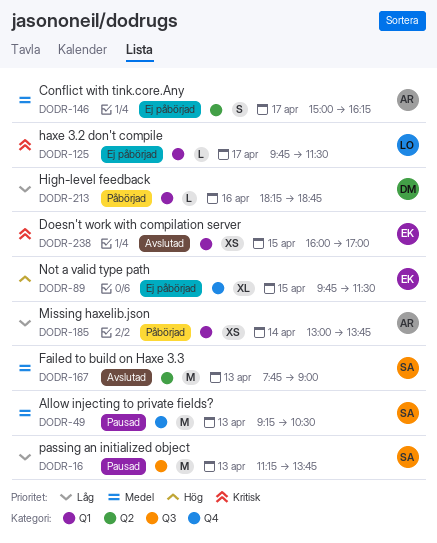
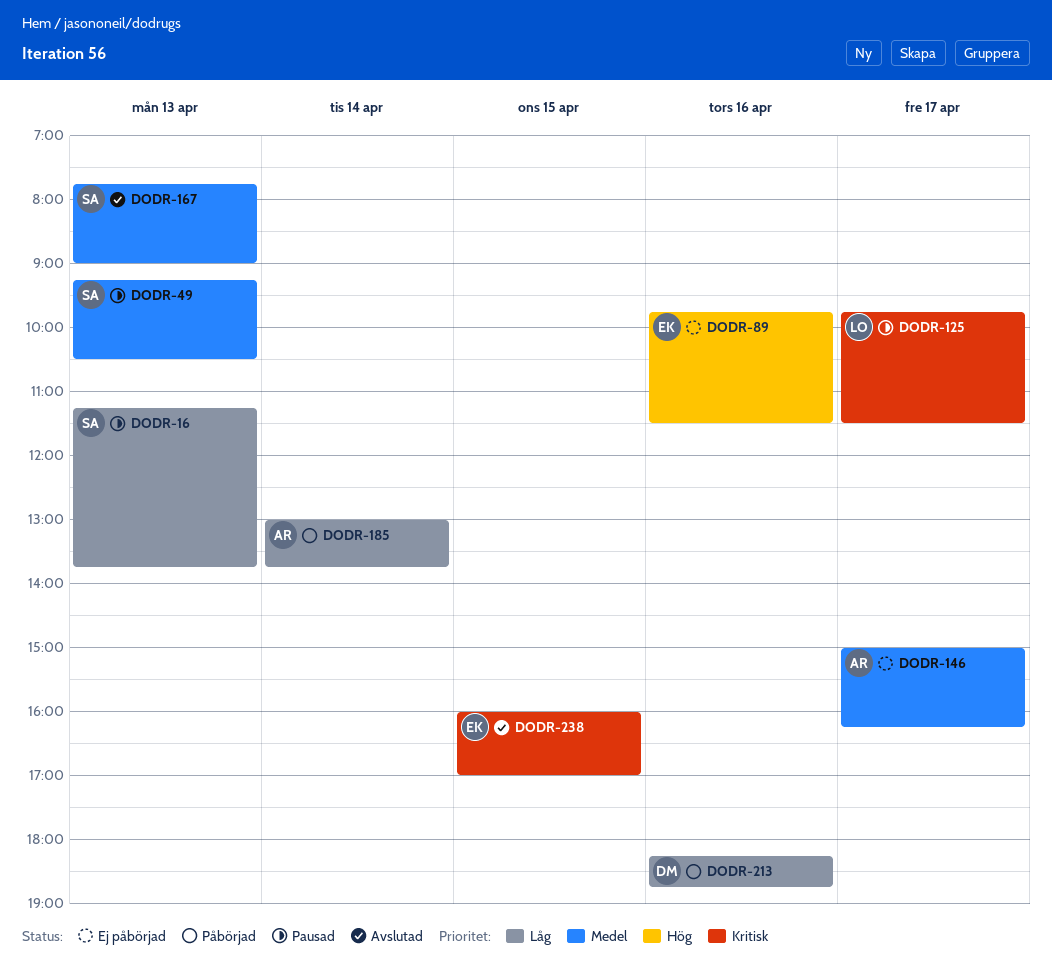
DODR-89, day: Apr 15 -> Apr 16
DODR-125, status: Ej påbörjad -> Pausad

